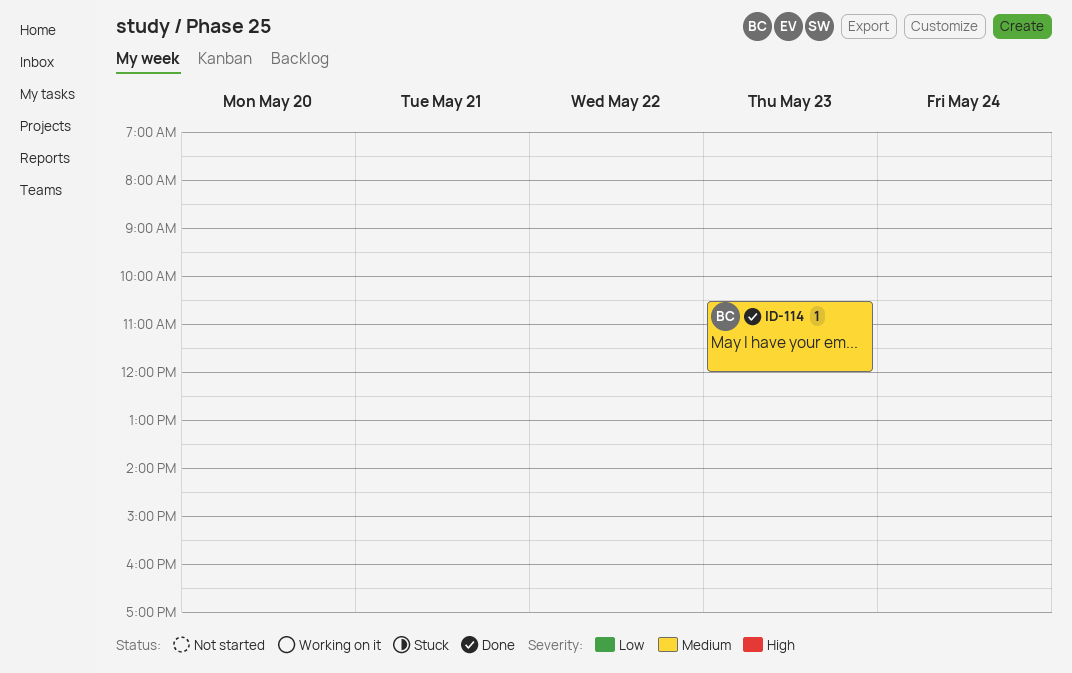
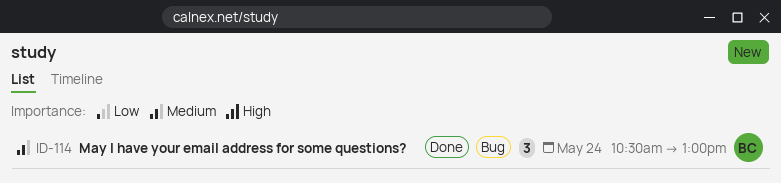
ID-114, estimate: 1 -> 3
ID-114, day: May 23 -> May 24
ID-114, ends: 12:00 -> 13:00

